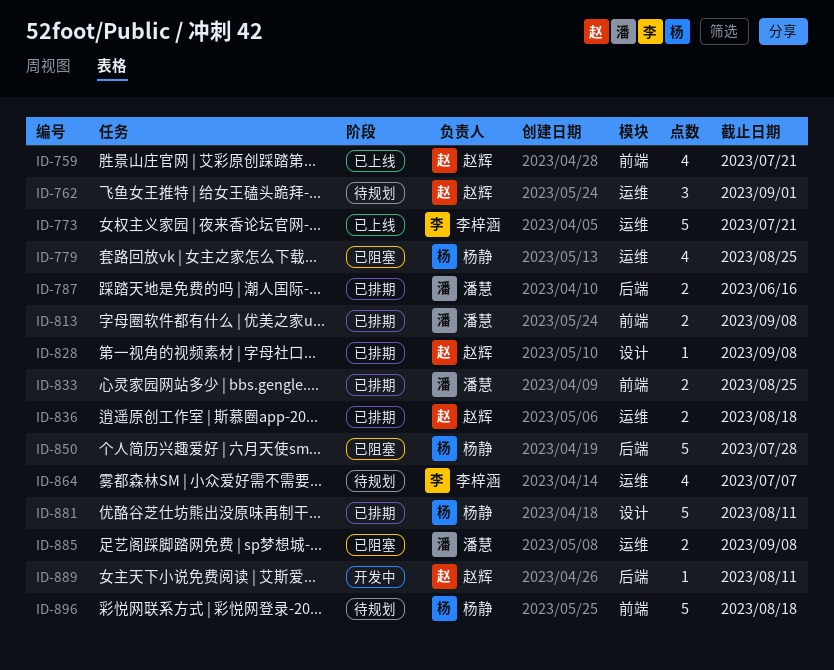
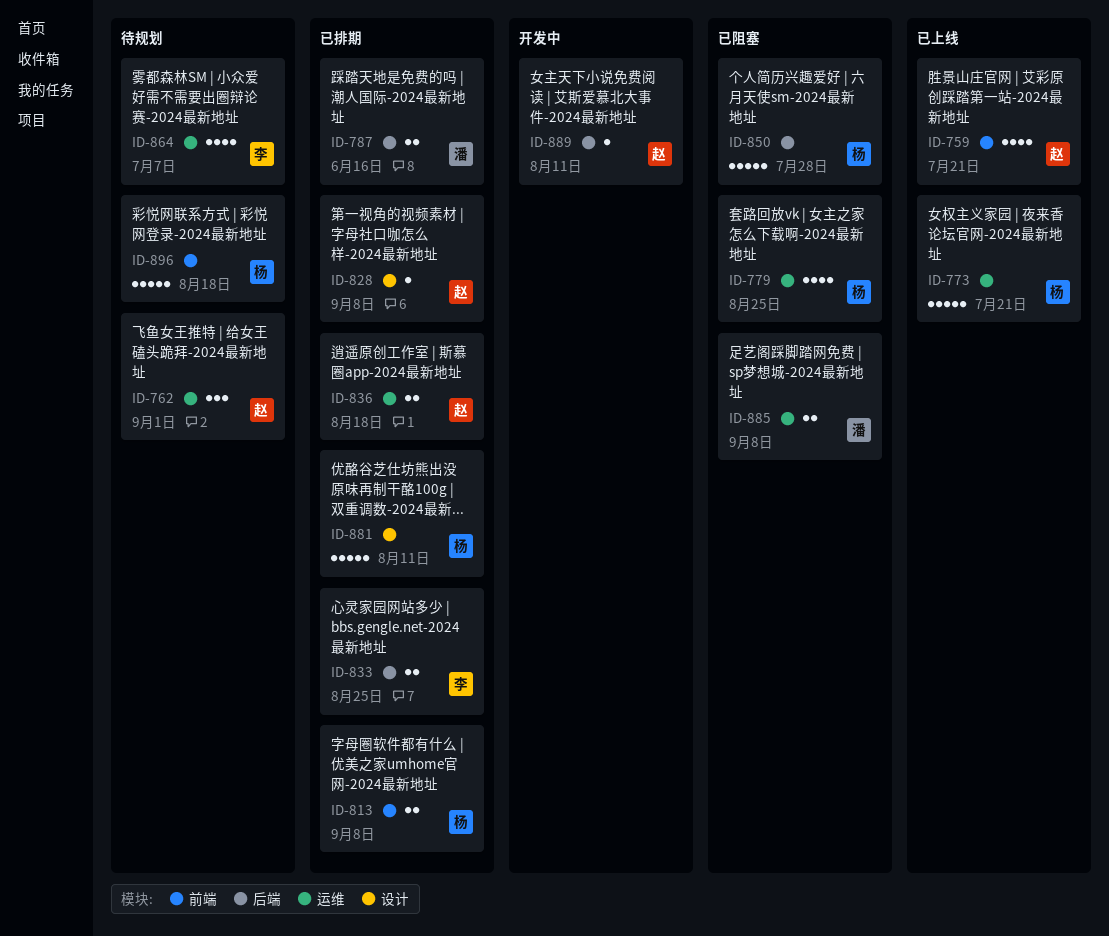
ID-773, owner: 李梓涵 -> 杨静
ID-813, owner: 潘慧 -> 杨静
ID-833, owner: 潘慧 -> 李梓涵
ID-833, label: 前端 -> 后端

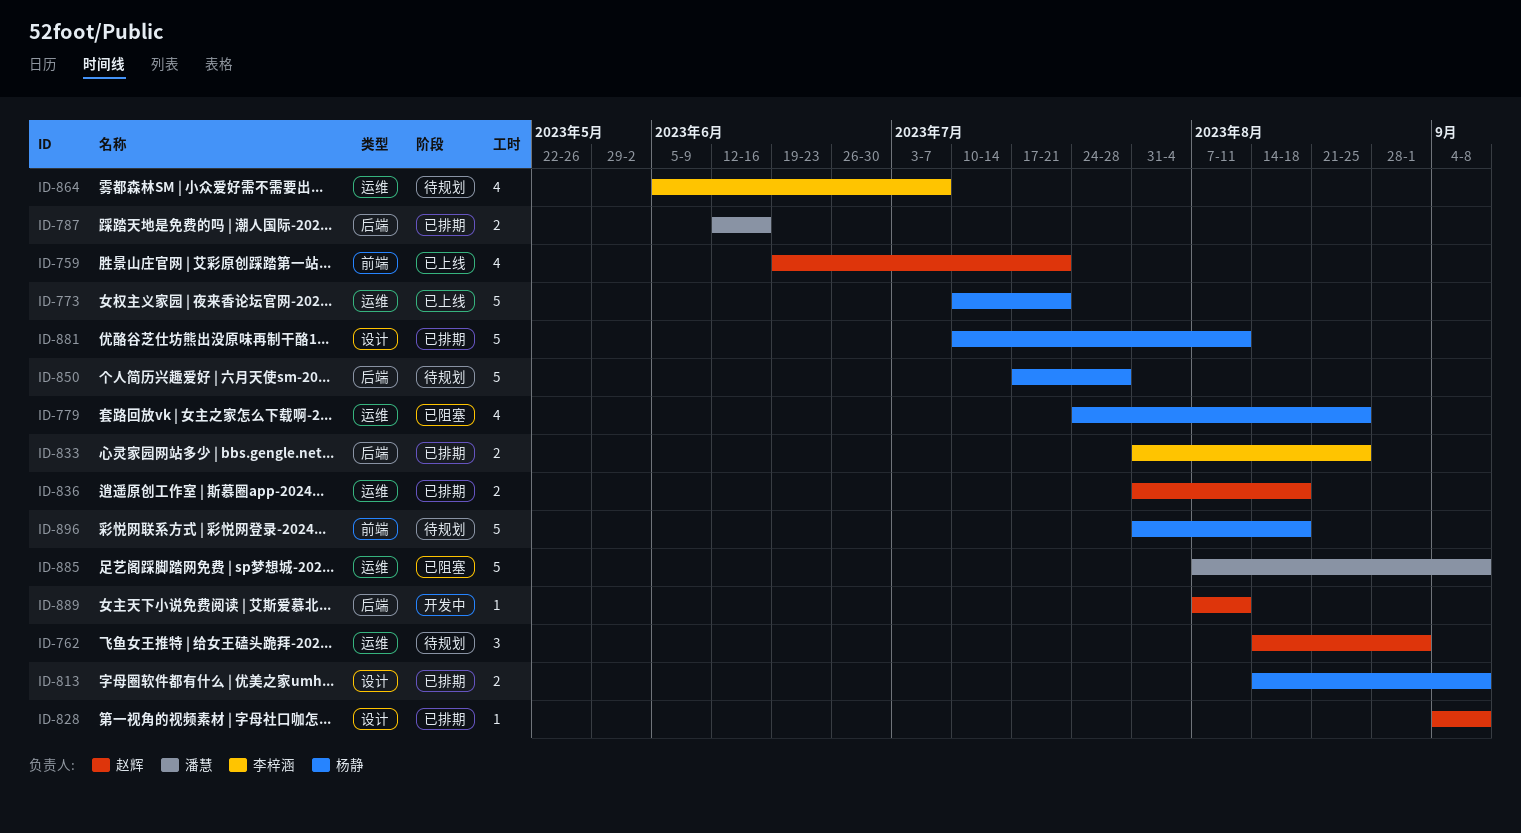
ID-813, label: 前端 -> 设计
ID-850, status: 已阻塞 -> 待规划
ID-885, estimate: 2 -> 5

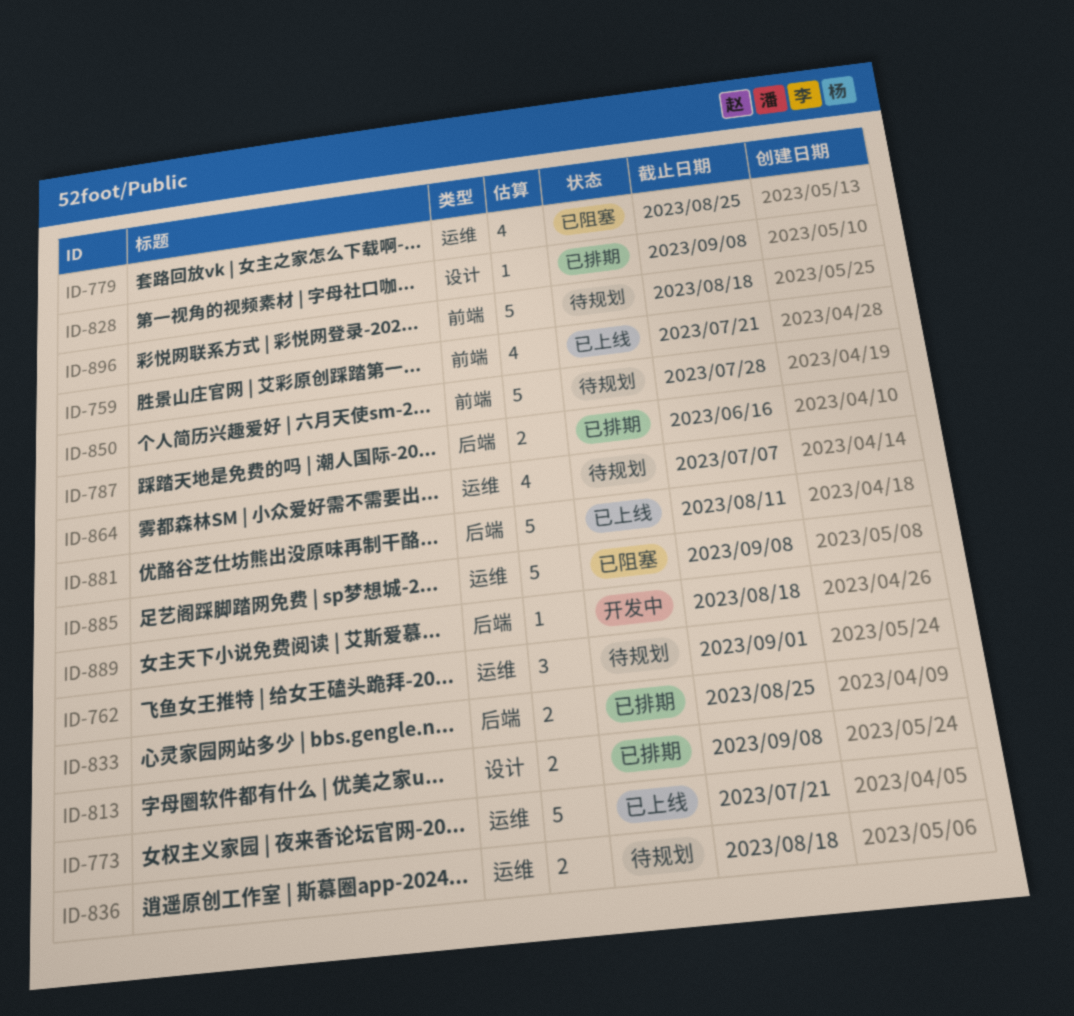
ID-836, status: 已排期 -> 待规划
ID-850, label: 后端 -> 前端
ID-881, status: 已排期 -> 已上线
ID-881, label: 设计 -> 后端
ID-889, due: Aug 11 -> Aug 18

